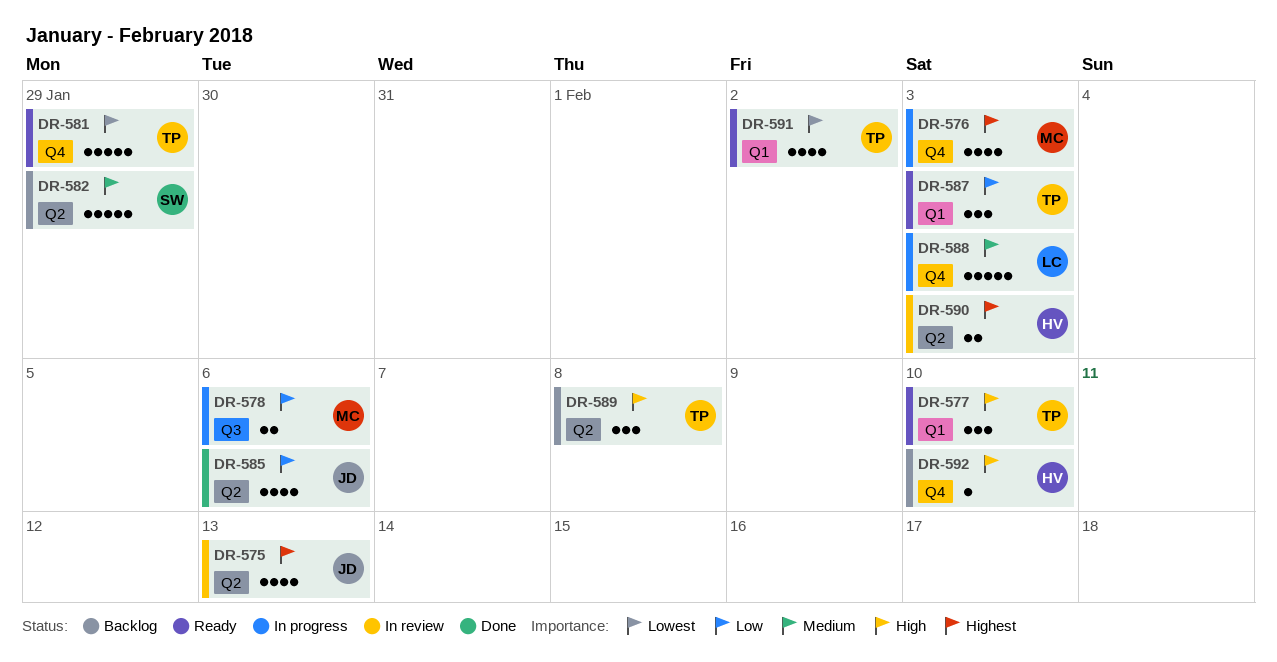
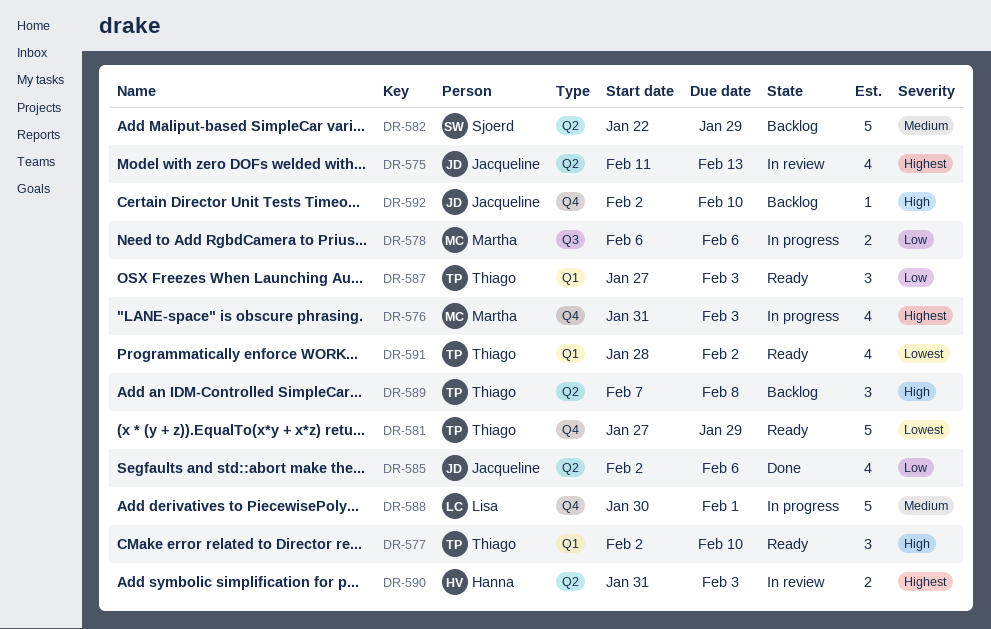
DR-588, due: Feb 3 -> Feb 1
DR-592, owner: Hanna -> Jacqueline

